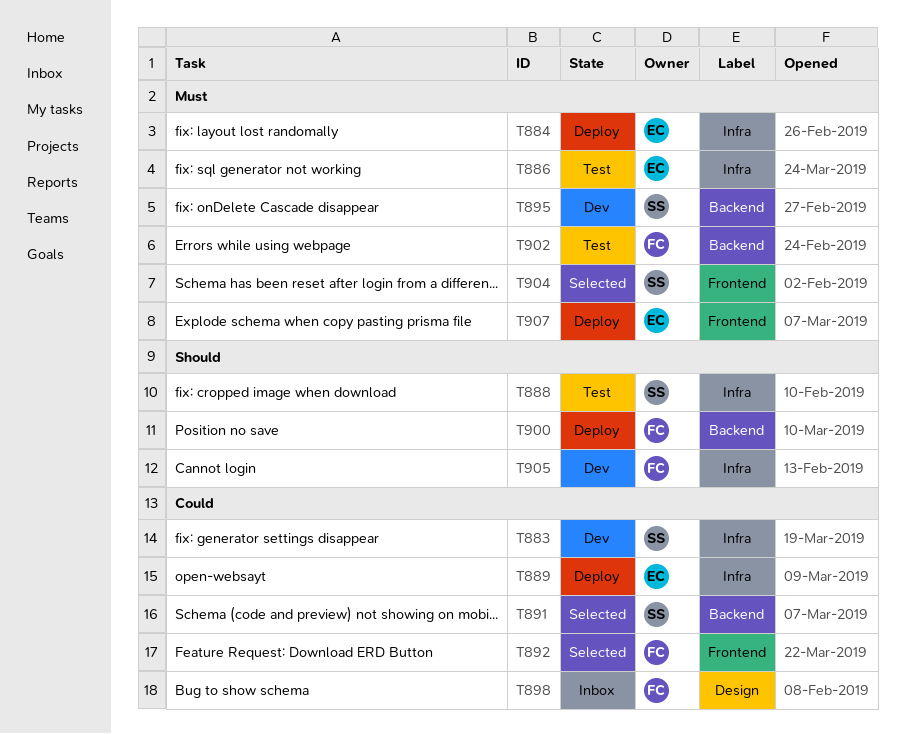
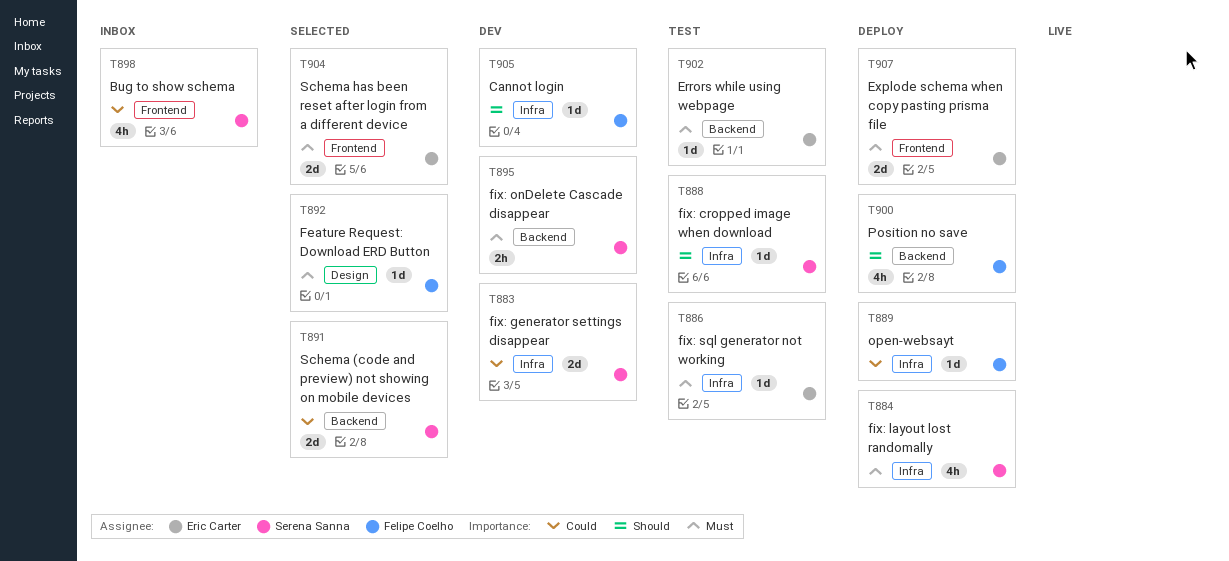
T884, owner: Eric Carter -> Serena Sanna
T889, owner: Eric Carter -> Felipe Coelho
T892, priority: Could -> Must
T892, label: Frontend -> Design
T898, owner: Felipe Coelho -> Serena Sanna
T898, label: Design -> Frontend
T902, owner: Felipe Coelho -> Eric Carter
T904, owner: Serena Sanna -> Eric Carter

